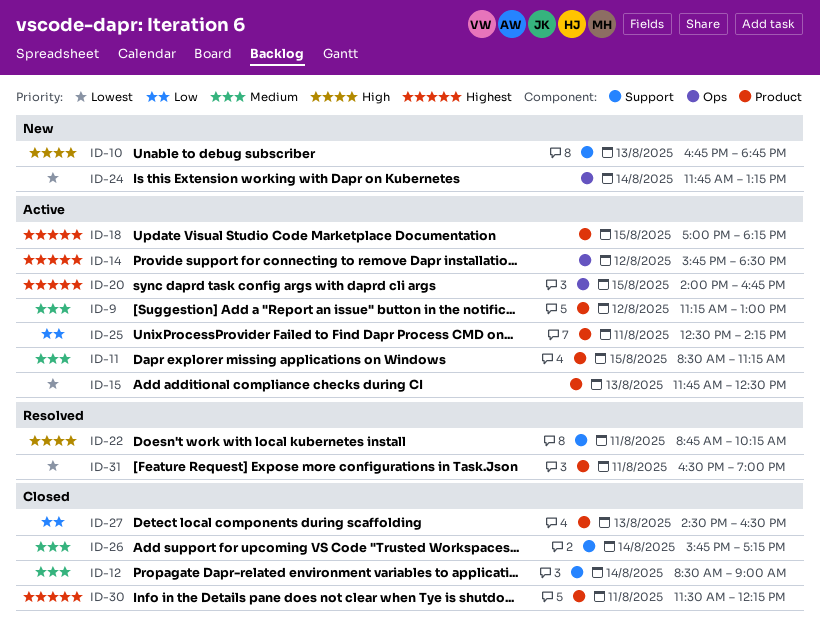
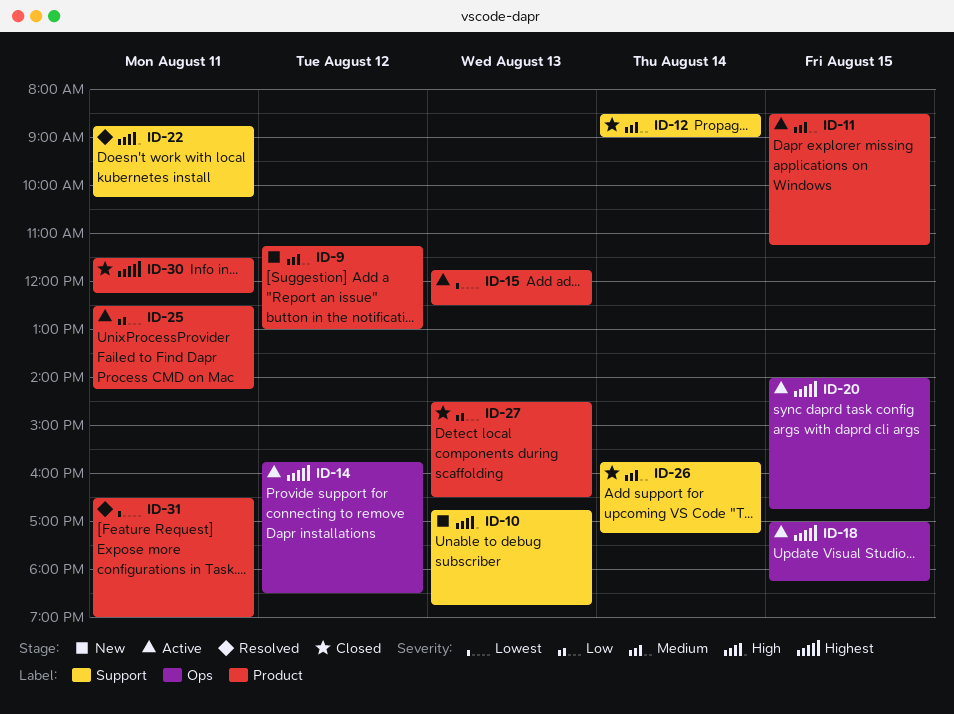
ID-9, status: Active -> New
ID-18, label: Product -> Ops
ID-24: present -> none

